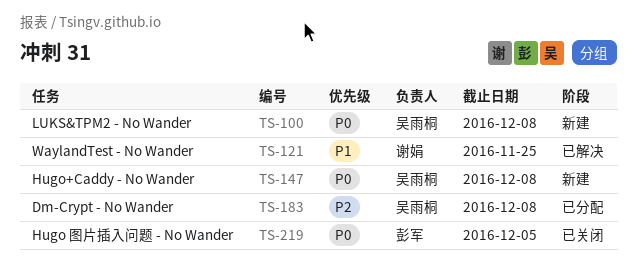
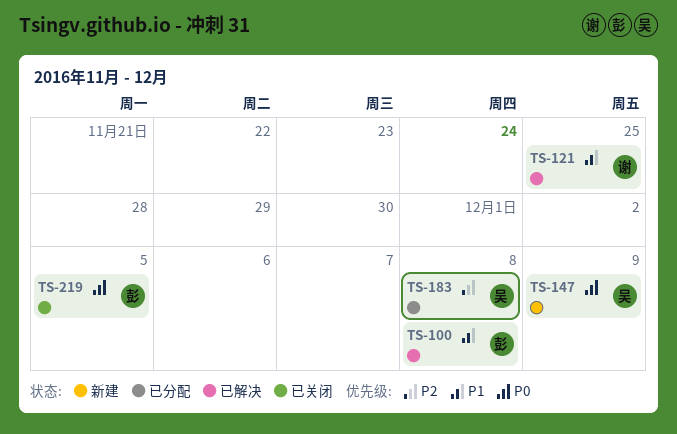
TS-100, status: 新建 -> 已解决
TS-100, owner: 吴雨桐 -> 彭军
TS-100, priority: P0 -> P1
TS-147, due: Dec 8 -> Dec 9

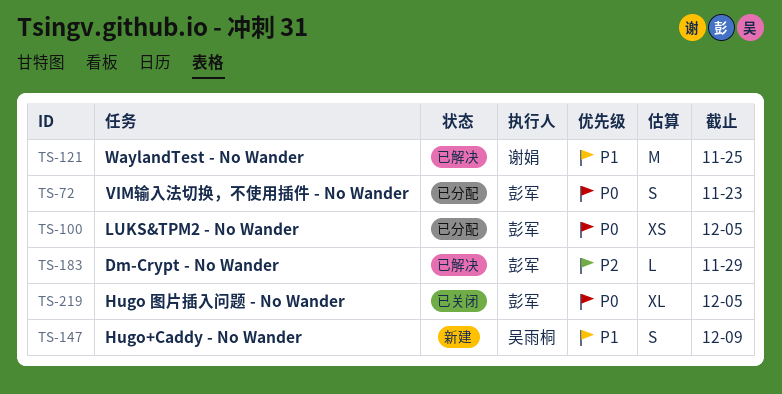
TS-72: none -> present
TS-100, status: 已解决 -> 已分配
TS-100, priority: P1 -> P0
TS-100, due: Dec 8 -> Dec 5
TS-147, priority: P0 -> P1
TS-183, status: 已分配 -> 已解决
TS-183, owner: 吴雨桐 -> 彭军
TS-183, due: Dec 8 -> Nov 29

